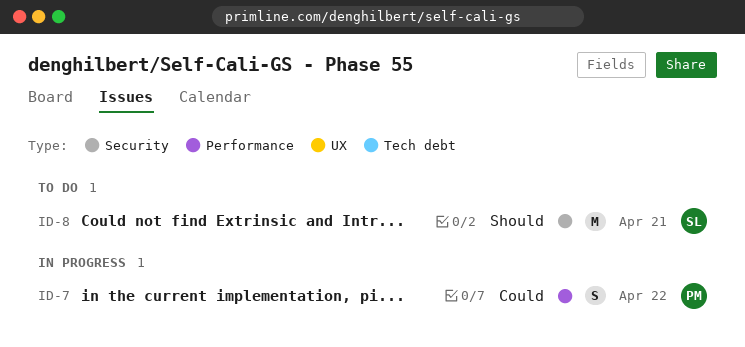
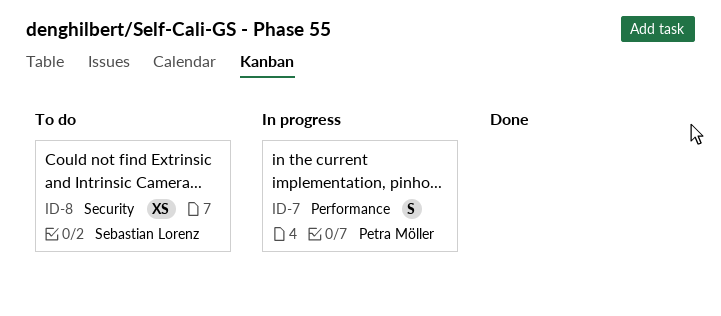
ID-8, estimate: M -> XS

